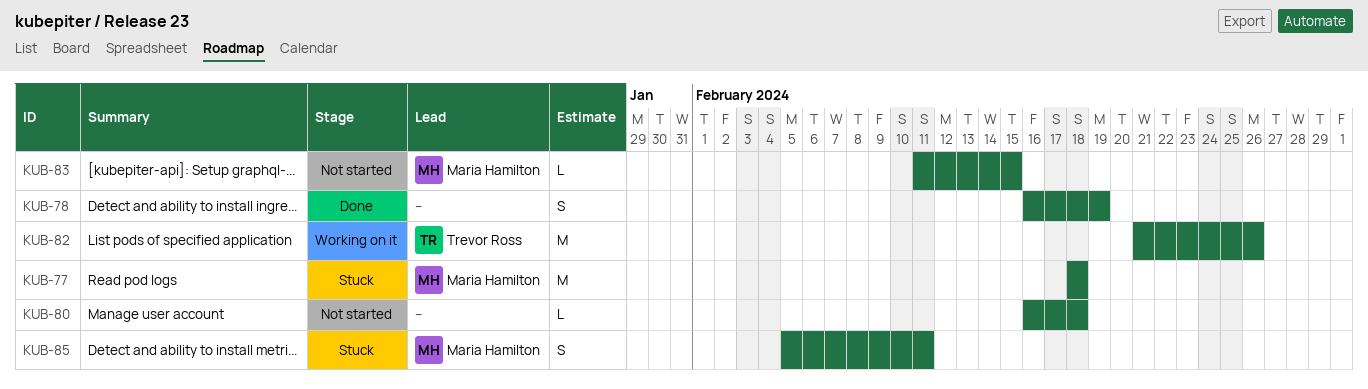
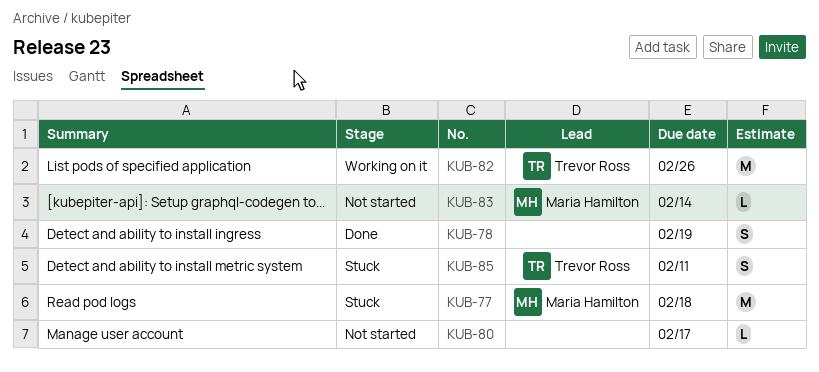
KUB-80, due: Feb 18 -> Feb 17
KUB-83, due: Feb 15 -> Feb 14
KUB-85, owner: Maria Hamilton -> Trevor Ross

